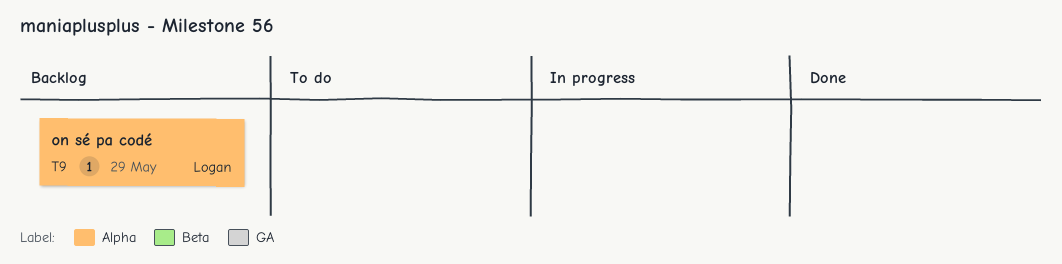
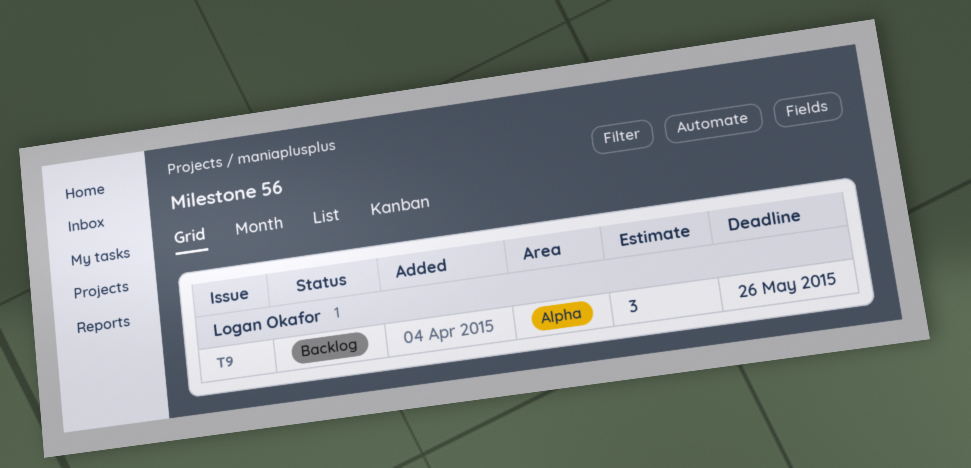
T9, estimate: 1 -> 3
T9, due: May 29 -> May 26

